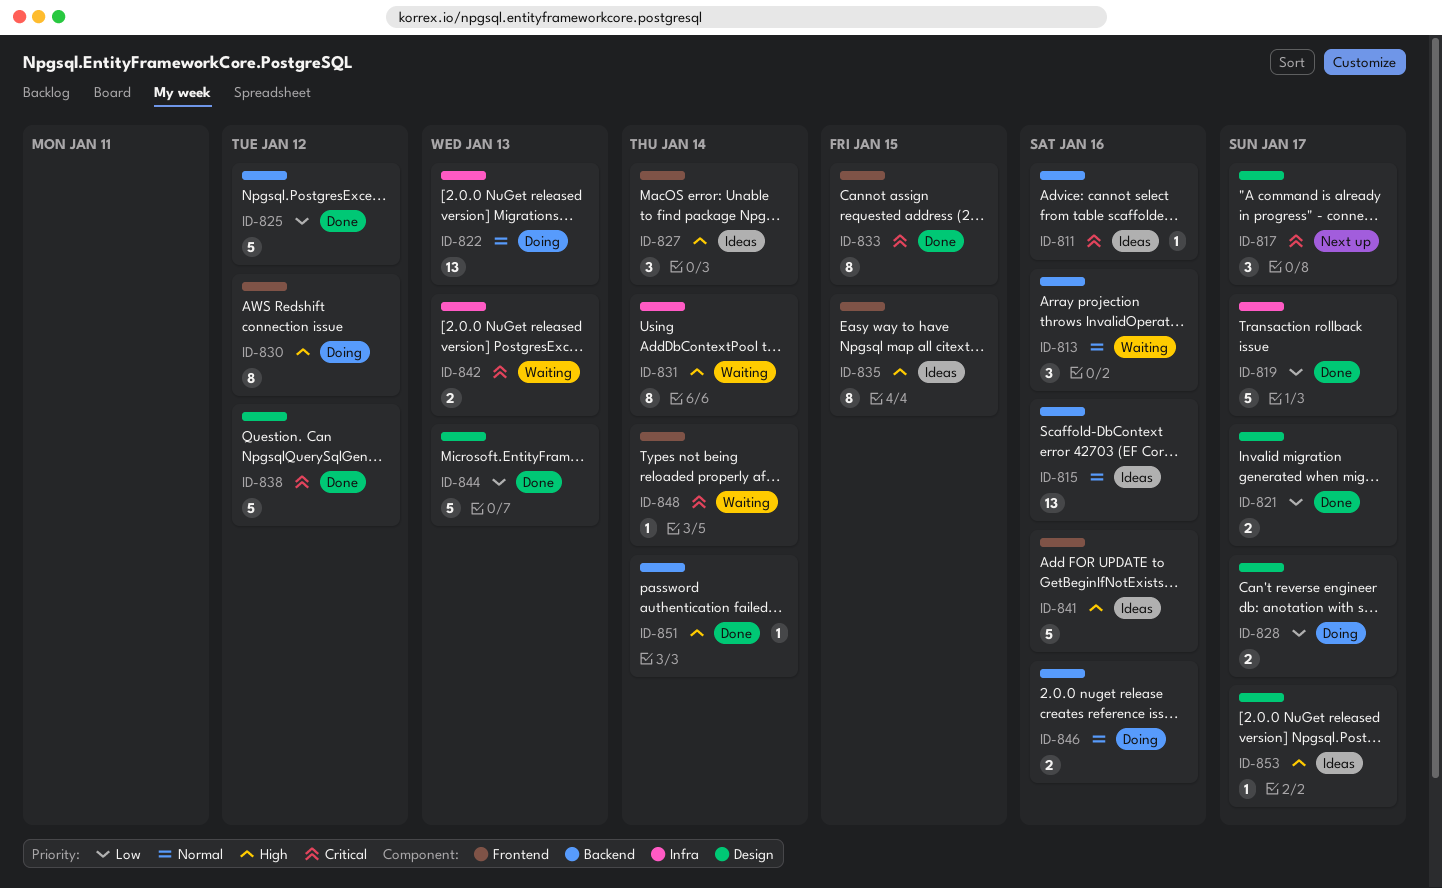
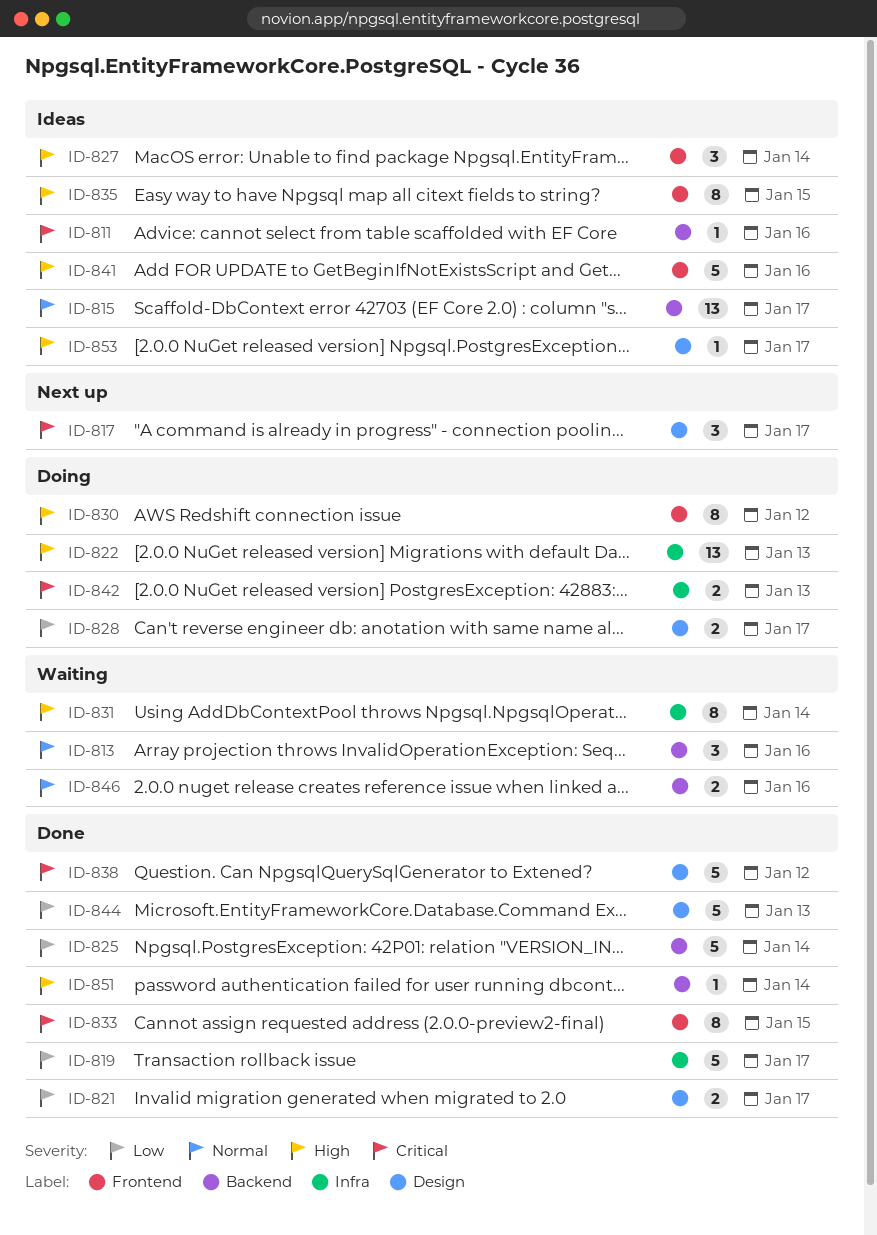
ID-815, due: Jan 16 -> Jan 17
ID-822, priority: Normal -> High
ID-825, due: Jan 12 -> Jan 14
ID-842, status: Waiting -> Doing
ID-846, status: Doing -> Waiting
ID-848: present -> none

